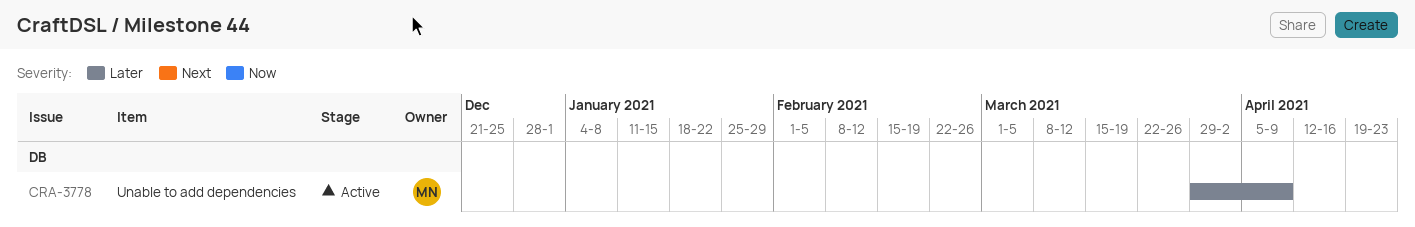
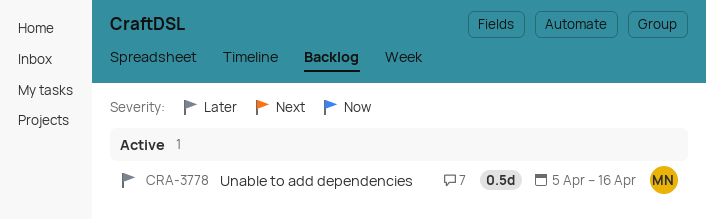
CRA-3778, start: Mar 29 -> Apr 5
CRA-3778, due: Apr 9 -> Apr 16

